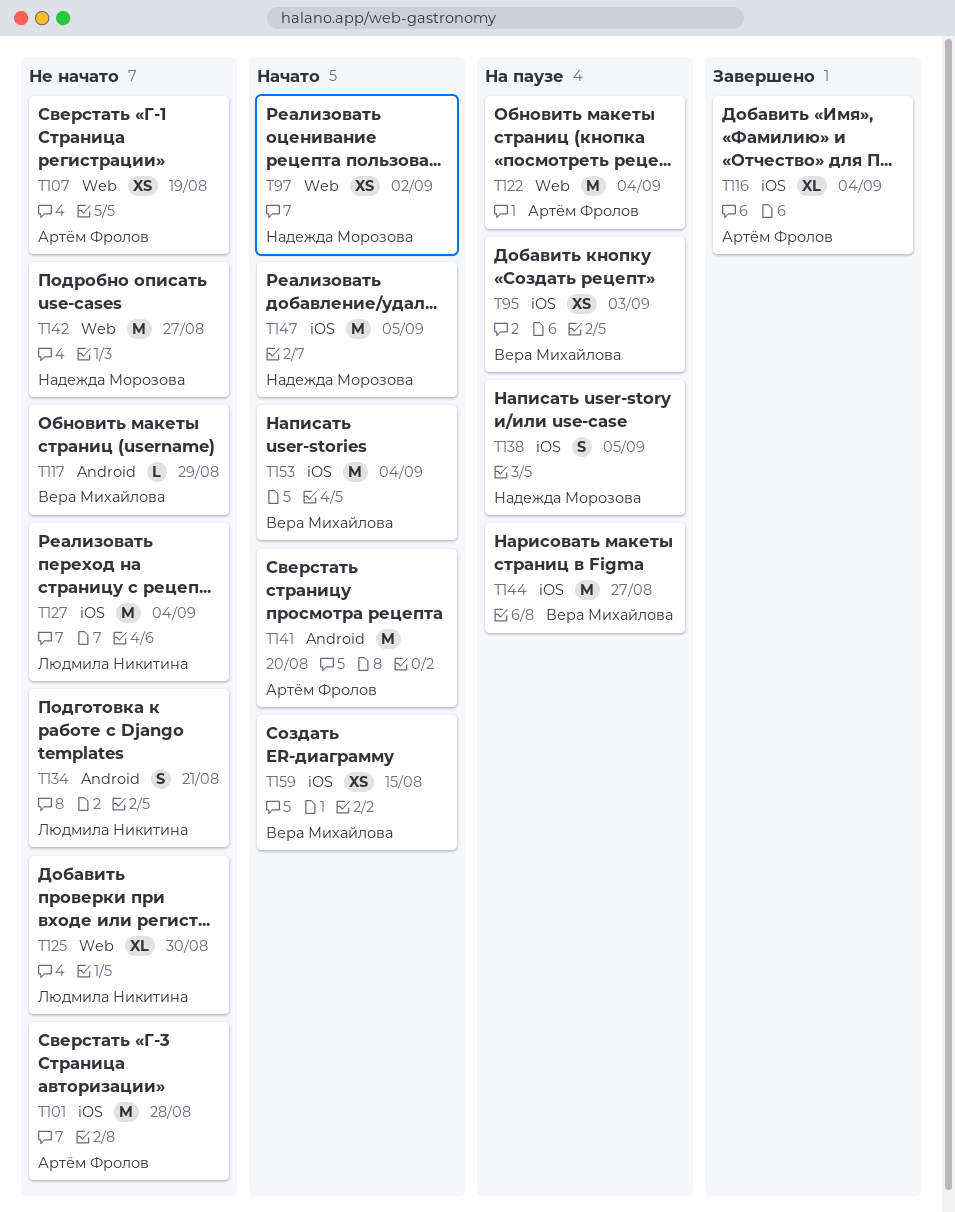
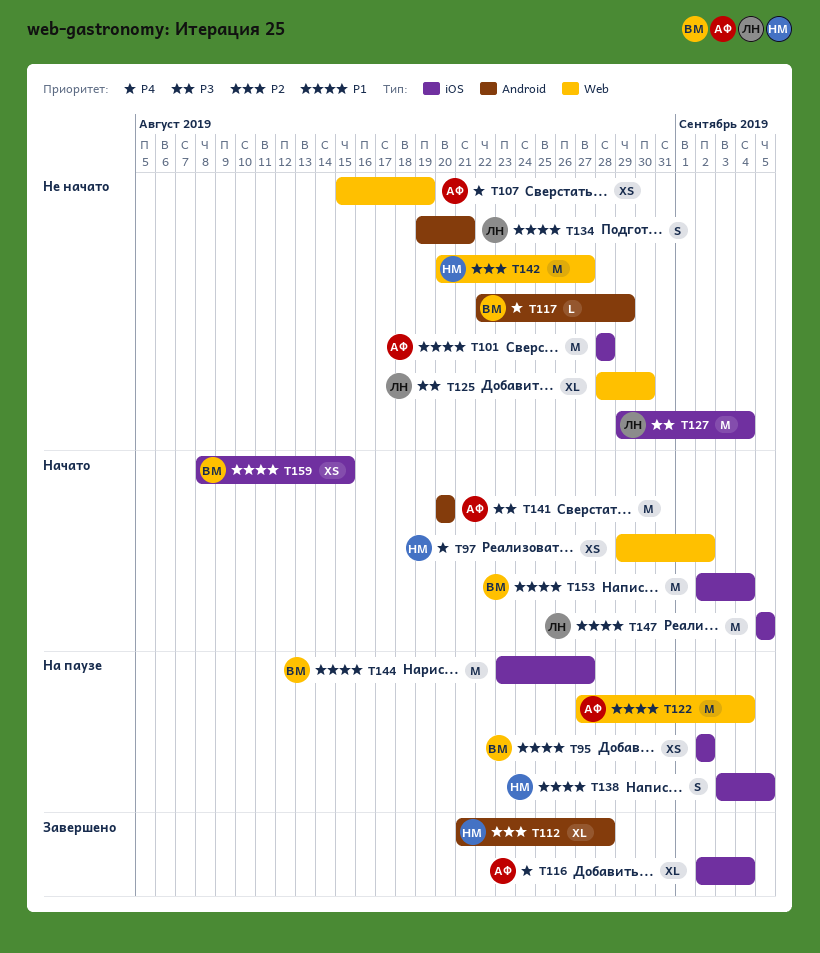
T95, due: Sep 3 -> Sep 2
T112: none -> present
T147, owner: Надежда Морозова -> Людмила Никитина

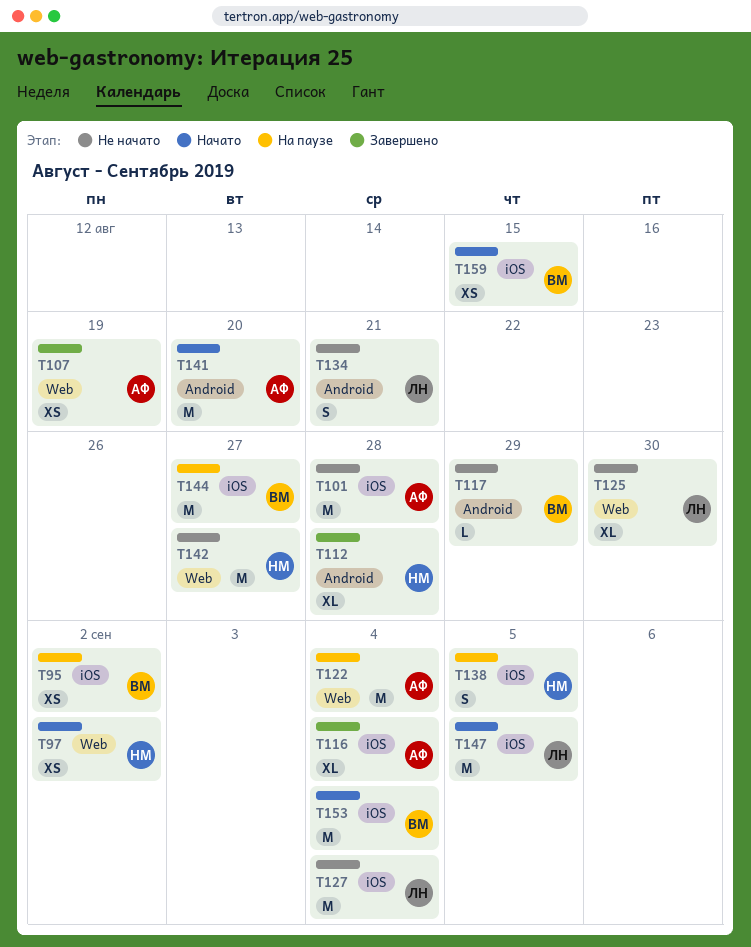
T107, status: Не начато -> Завершено

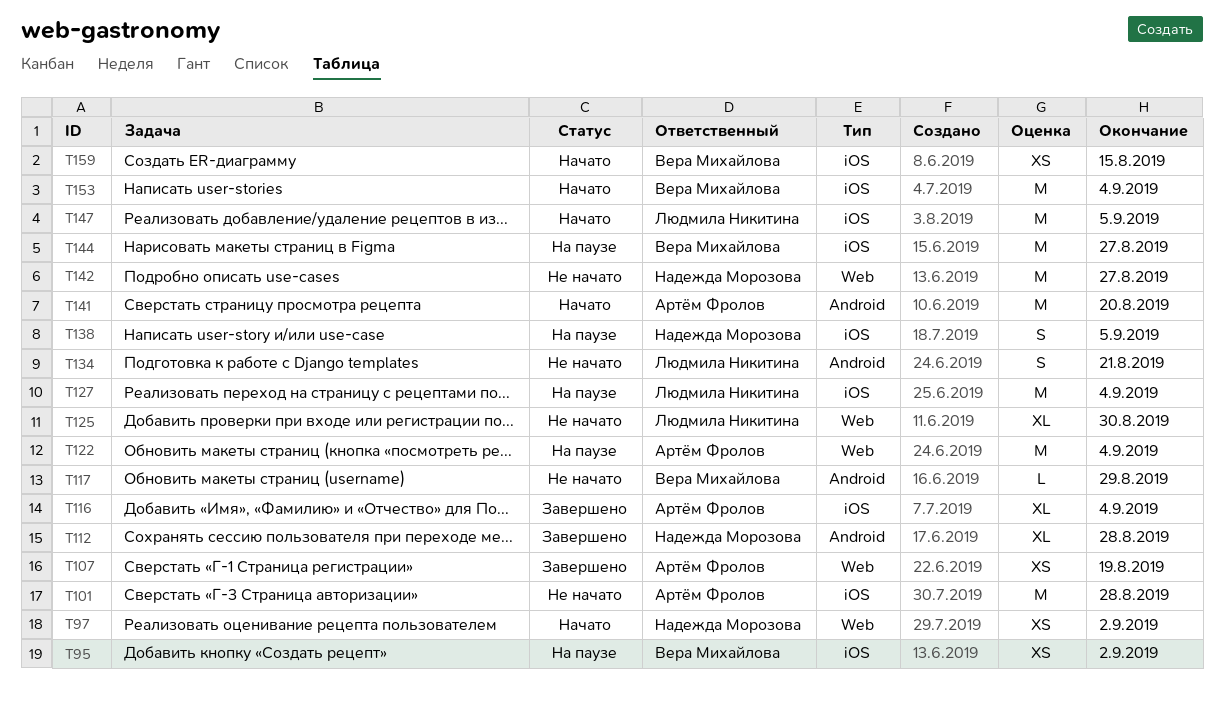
T127, status: Не начато -> На паузе

